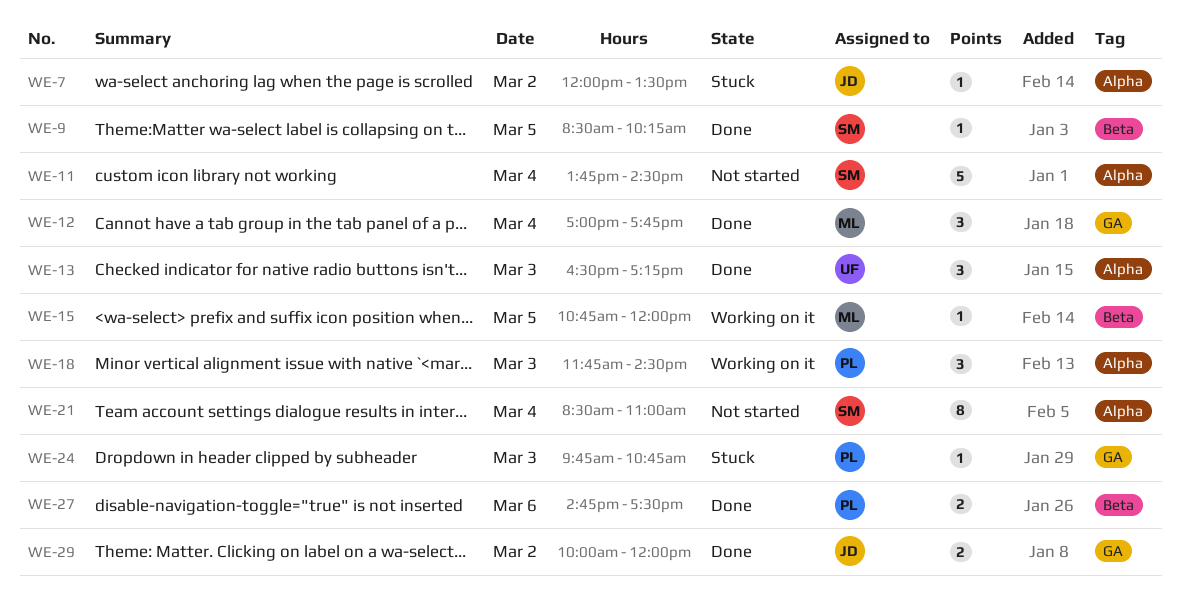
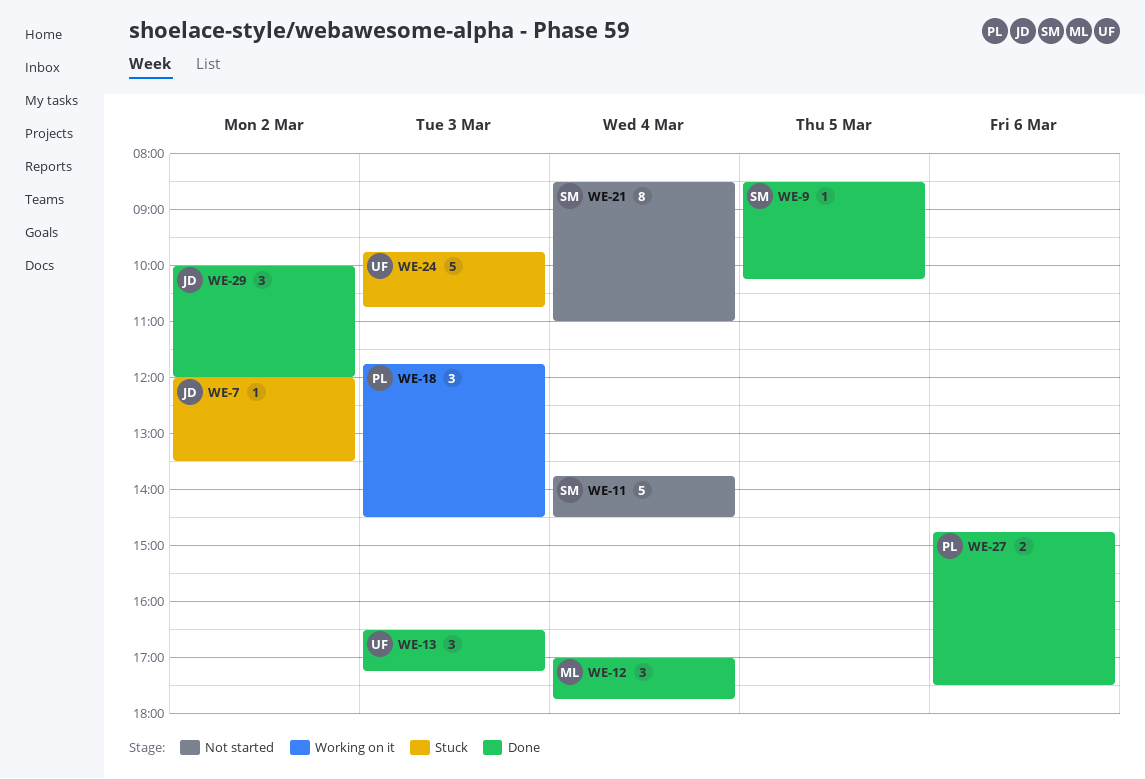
WE-15: present -> none
WE-24, owner: PL -> UF
WE-24, estimate: 1 -> 5
WE-29, estimate: 2 -> 3

